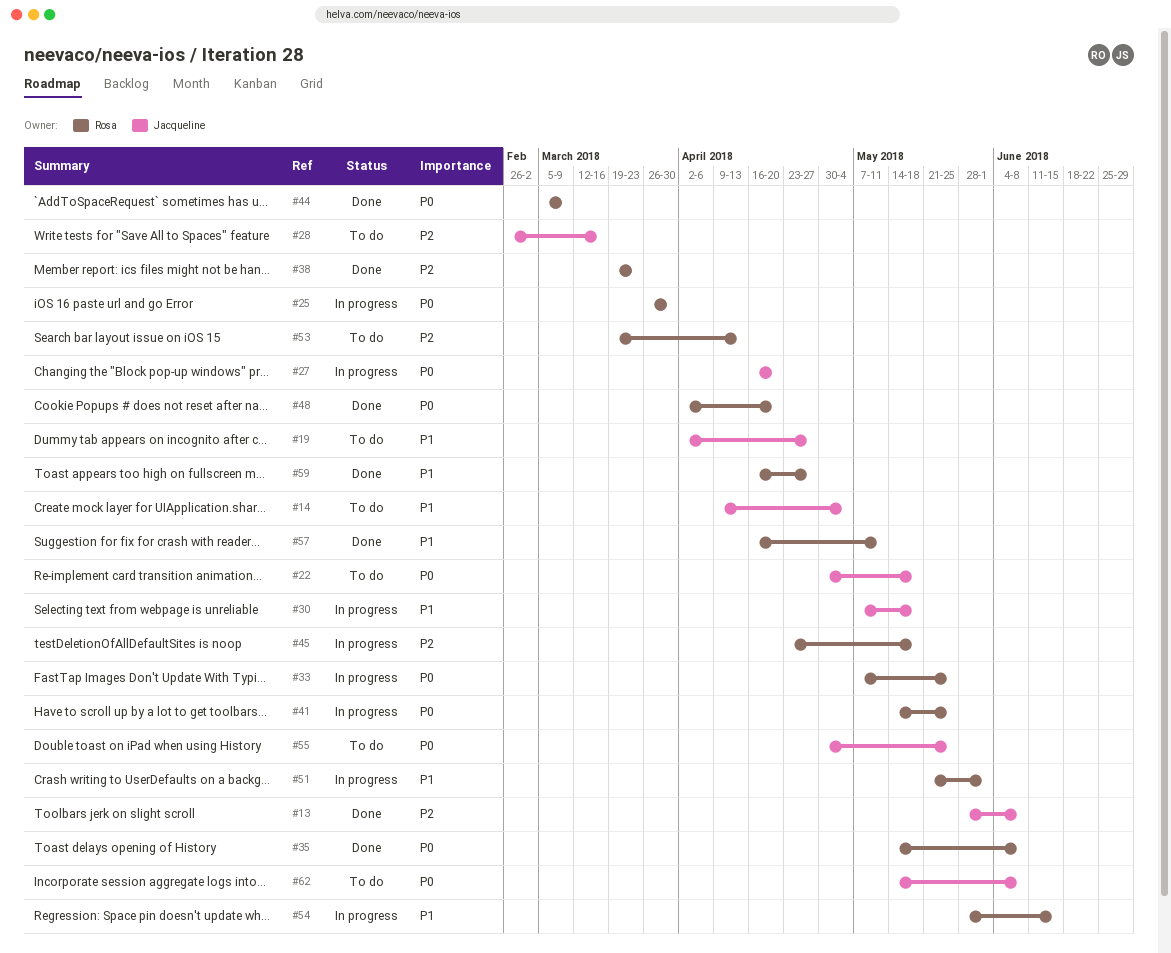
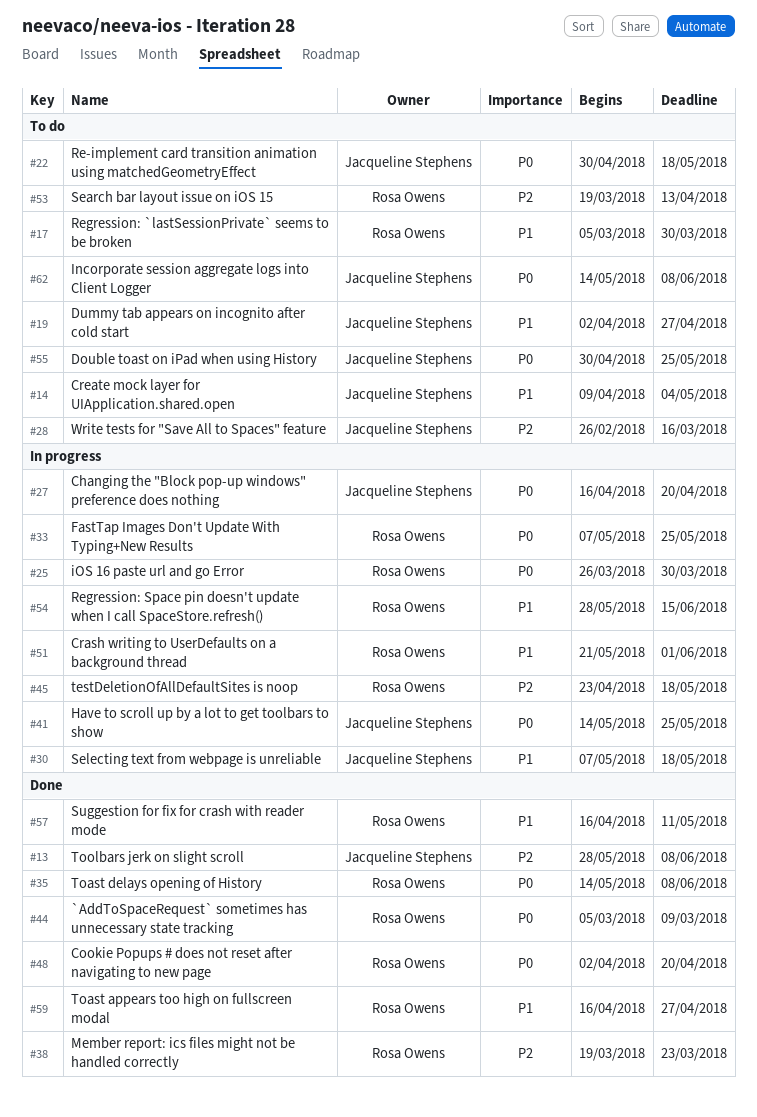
#17: none -> present
#41, owner: Rosa Owens -> Jacqueline Stephens

